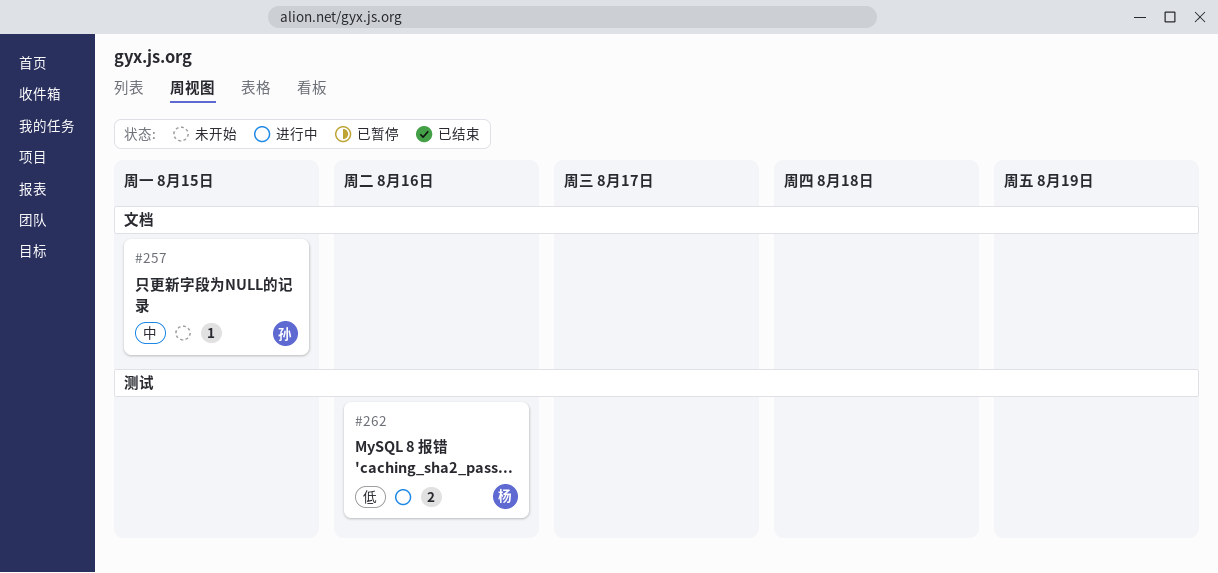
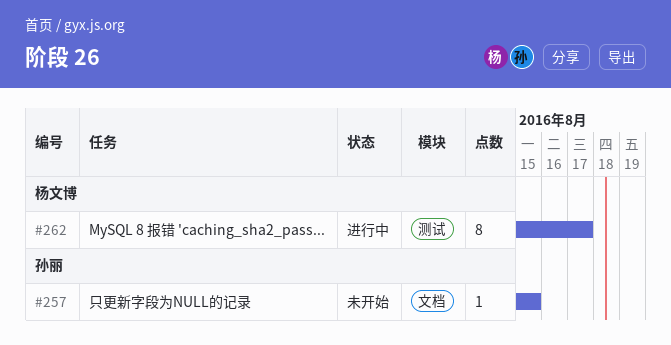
#262, estimate: 2 -> 8
#262, due: Aug 16 -> Aug 17

